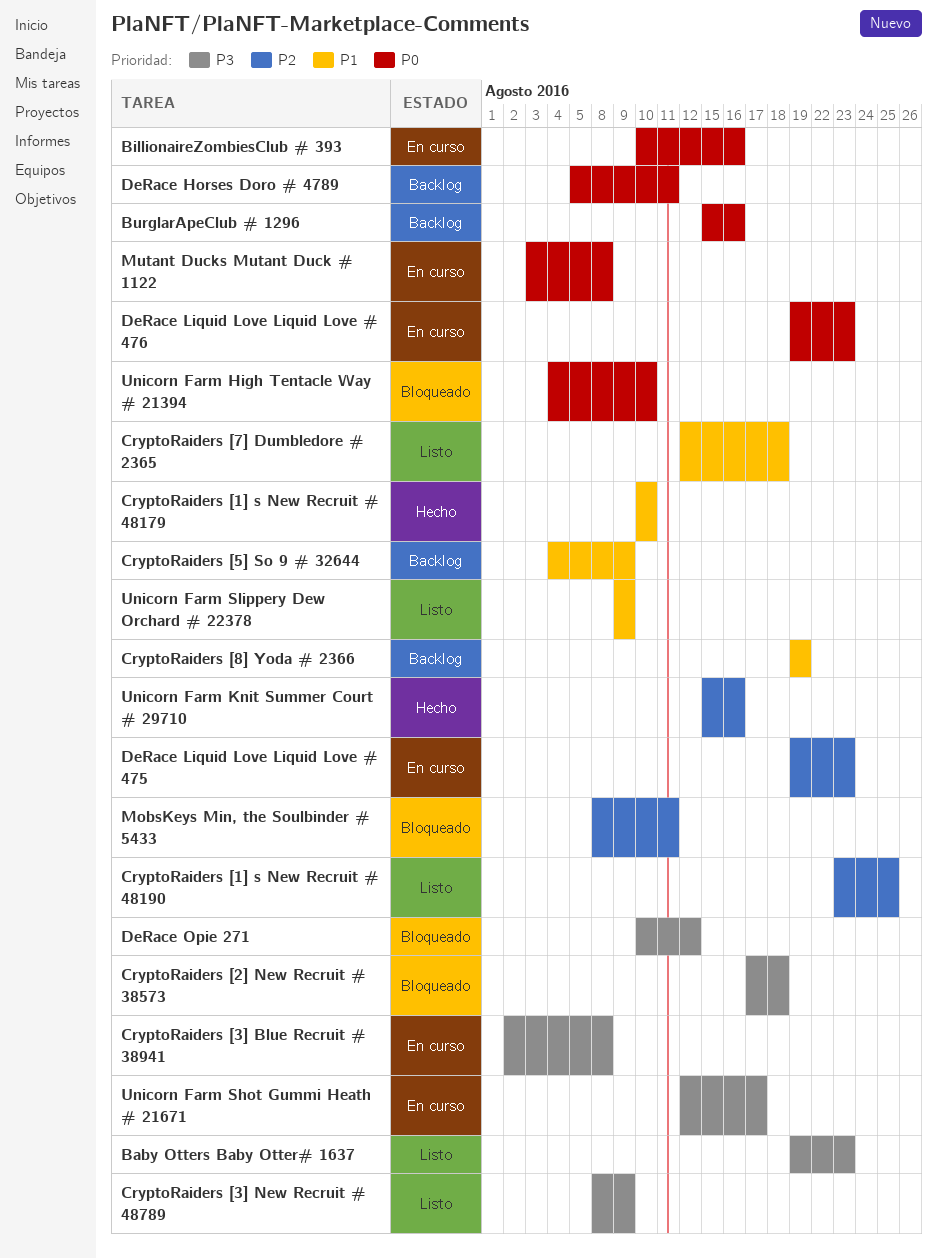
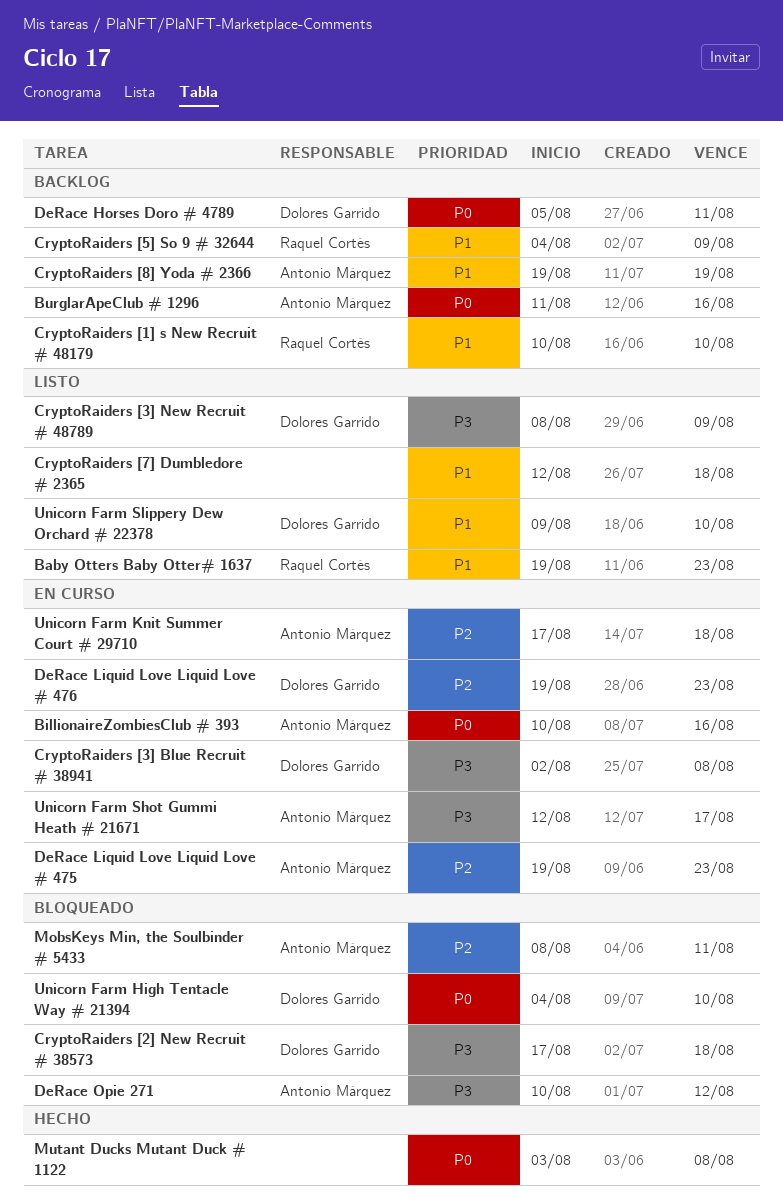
Baby Otters Baby Otter# 1637, priority: P3 -> P1
BurglarApeClub # 1296, start: Aug 15 -> Aug 11
CryptoRaiders [1] s New Recruit # 48179, status: Hecho -> Backlog
CryptoRaiders [1] s New Recruit # 48190: present -> none
DeRace Liquid Love Liquid Love # 476, priority: P0 -> P2
Mutant Ducks Mutant Duck # 1122, status: En curso -> Hecho
Unicorn Farm Knit Summer Court # 29710, status: Hecho -> En curso
Unicorn Farm Knit Summer Court # 29710, start: Aug 15 -> Aug 17
Unicorn Farm Knit Summer Court # 29710, due: Aug 16 -> Aug 18
Unicorn Farm Slippery Dew Orchard # 22378, due: Aug 9 -> Aug 10

